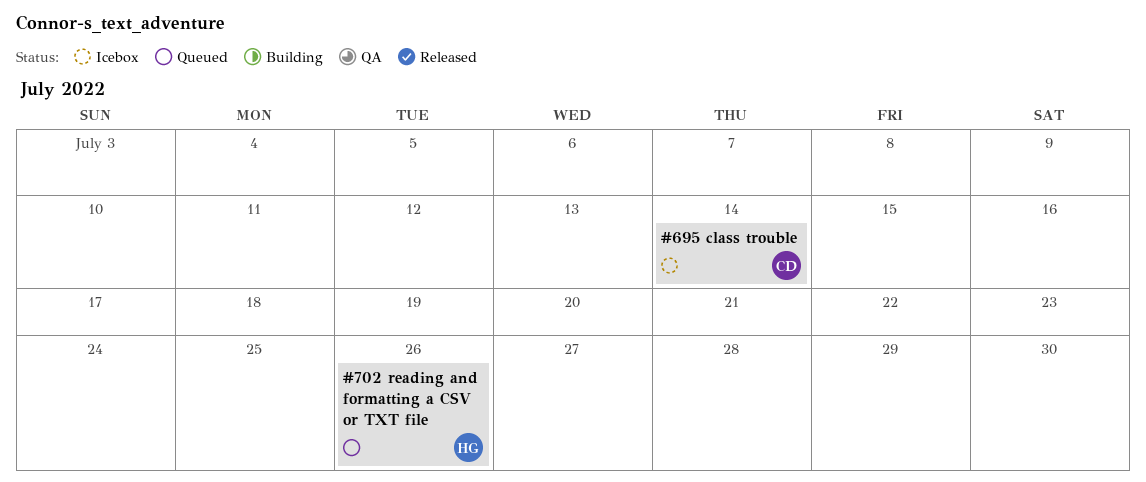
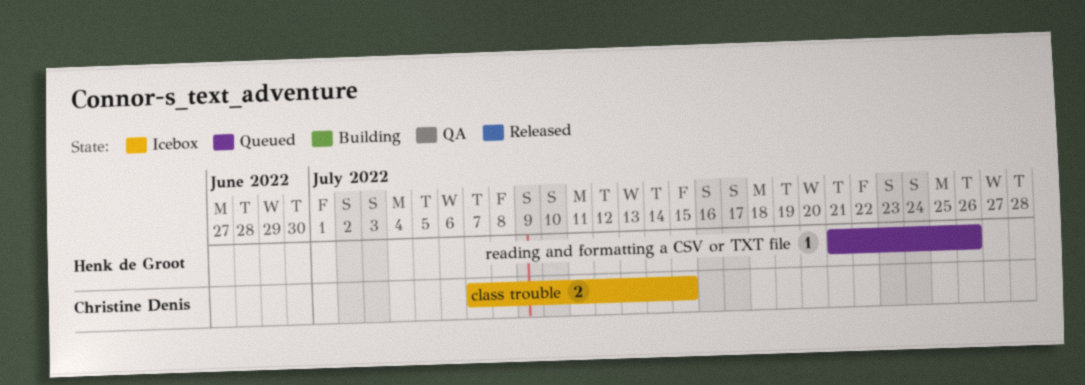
class trouble, due: Jul 14 -> Jul 15

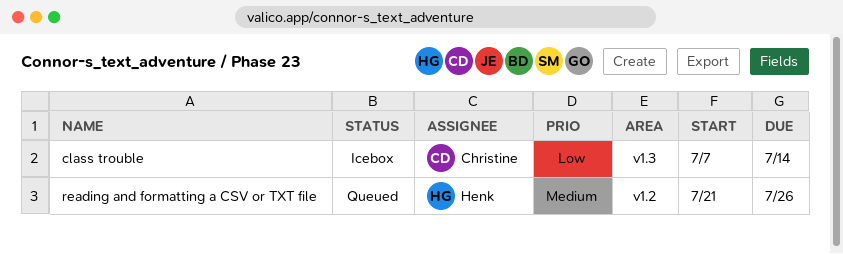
class trouble, due: Jul 15 -> Jul 14

